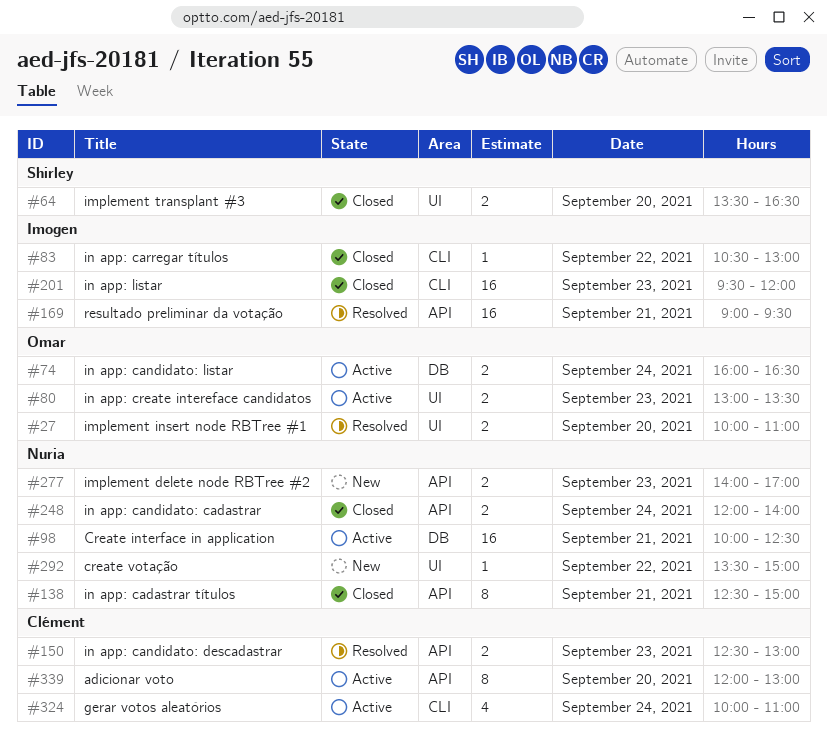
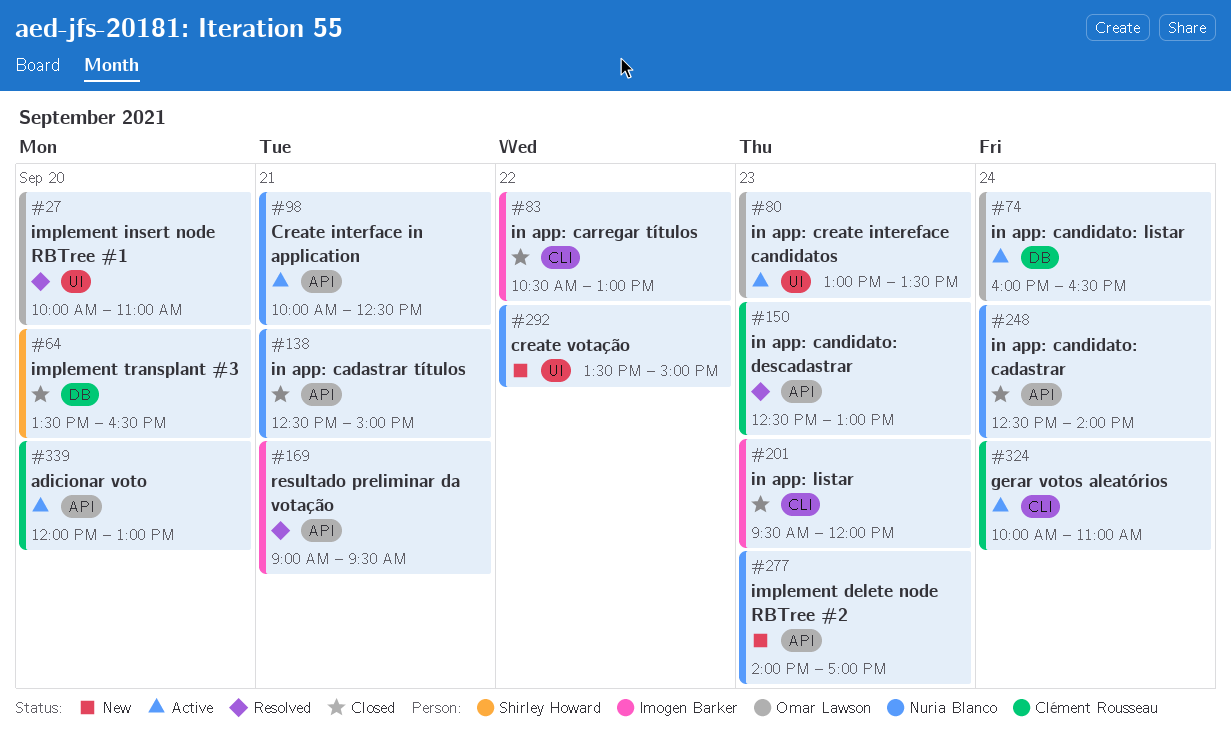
#64, label: UI -> DB
#98, label: DB -> API
#248, begins: 12:00 -> 12:30

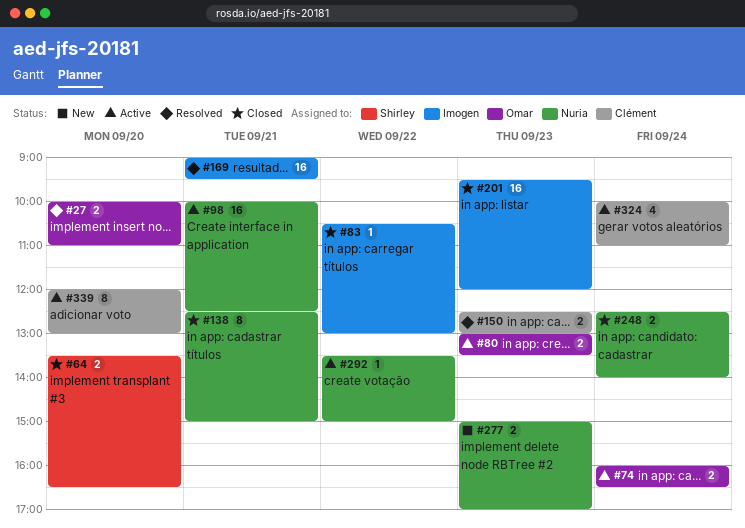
#277, begins: 14:00 -> 15:00
#292, status: New -> Active

